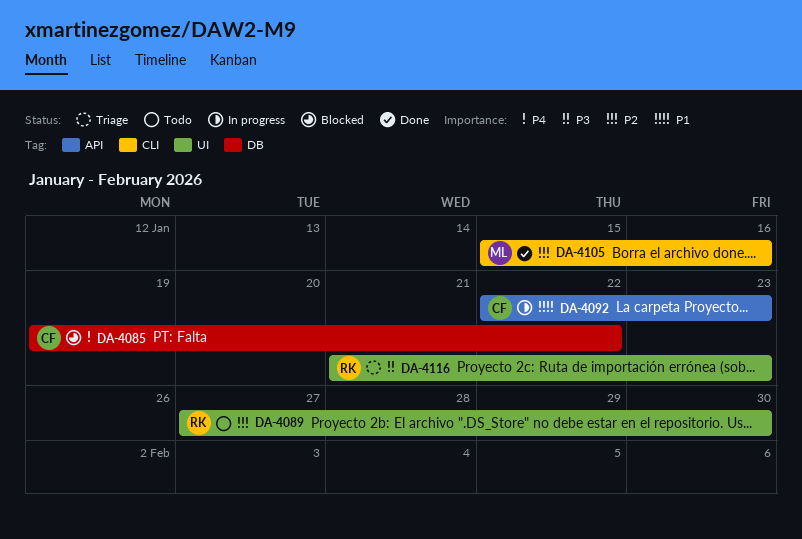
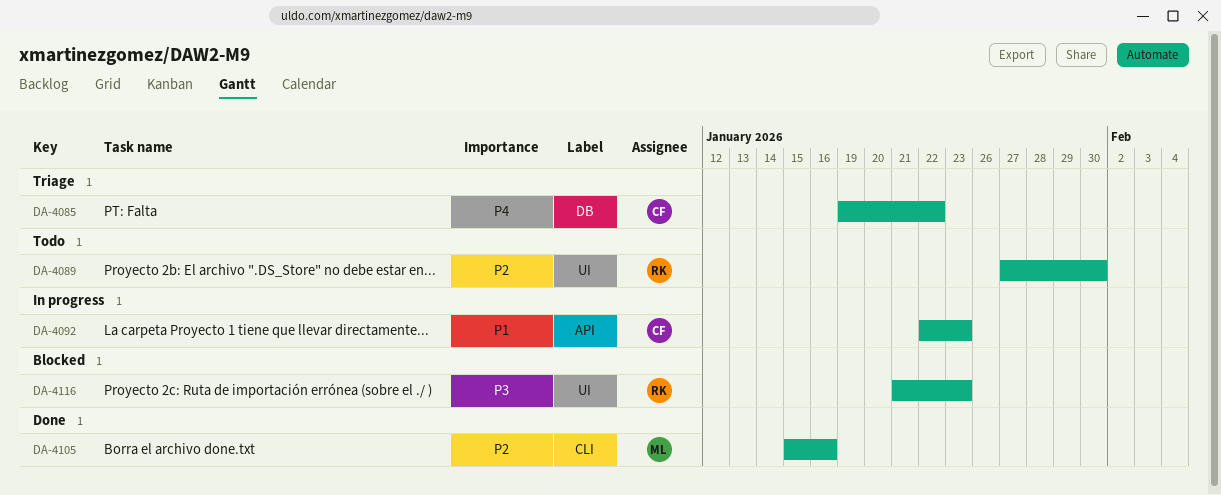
DA-4085, status: Blocked -> Triage
DA-4116, status: Triage -> Blocked

